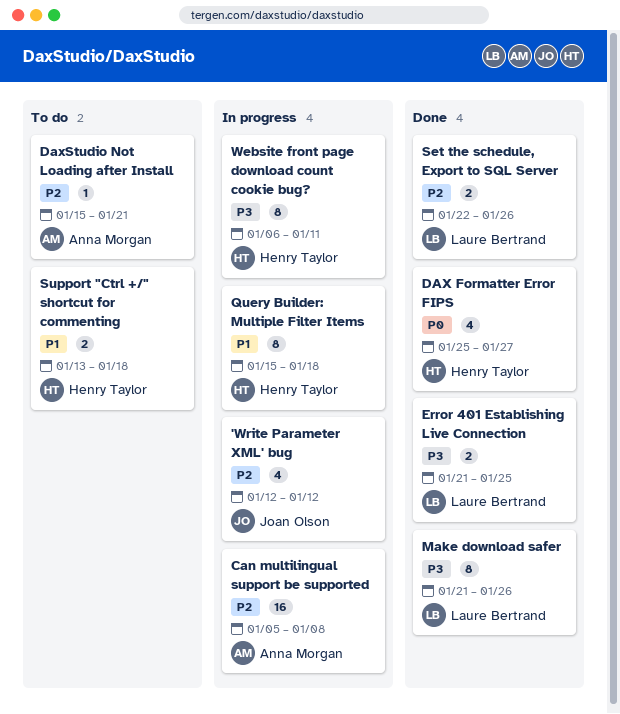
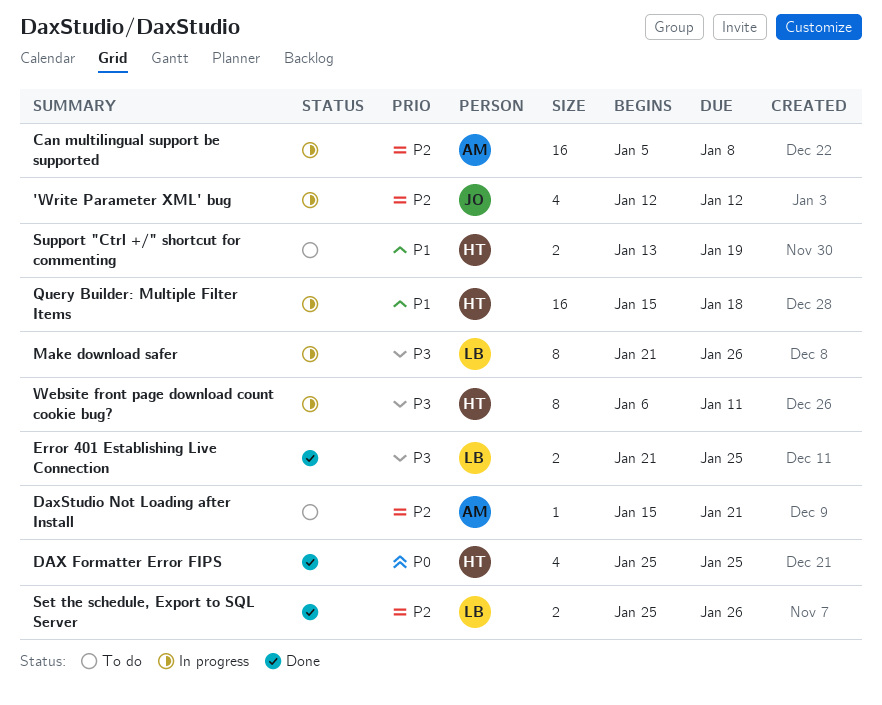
DAX Formatter Error FIPS, due: Jan 27 -> Jan 25
Make download safer, status: Done -> In progress
Query Builder: Multiple Filter Items, estimate: 8 -> 16
Set the schedule, Export to SQL Server, start: Jan 22 -> Jan 25
Support "Ctrl +/" shortcut for commenting, due: Jan 18 -> Jan 19

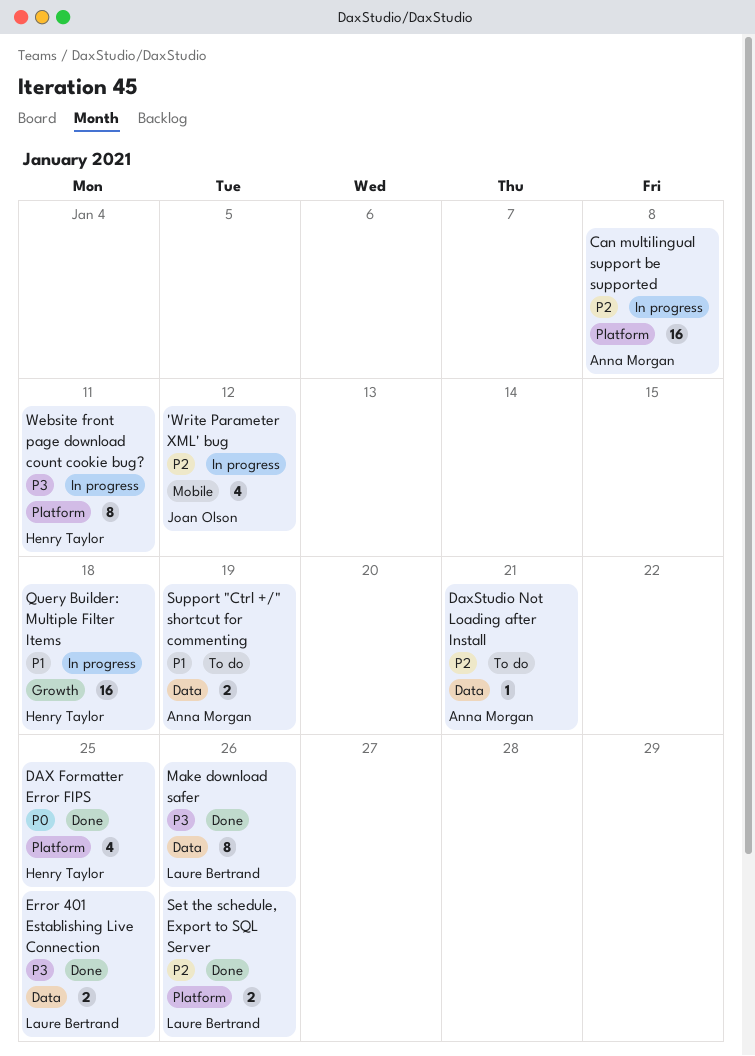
Make download safer, status: In progress -> Done
Support "Ctrl +/" shortcut for commenting, owner: Henry Taylor -> Anna Morgan

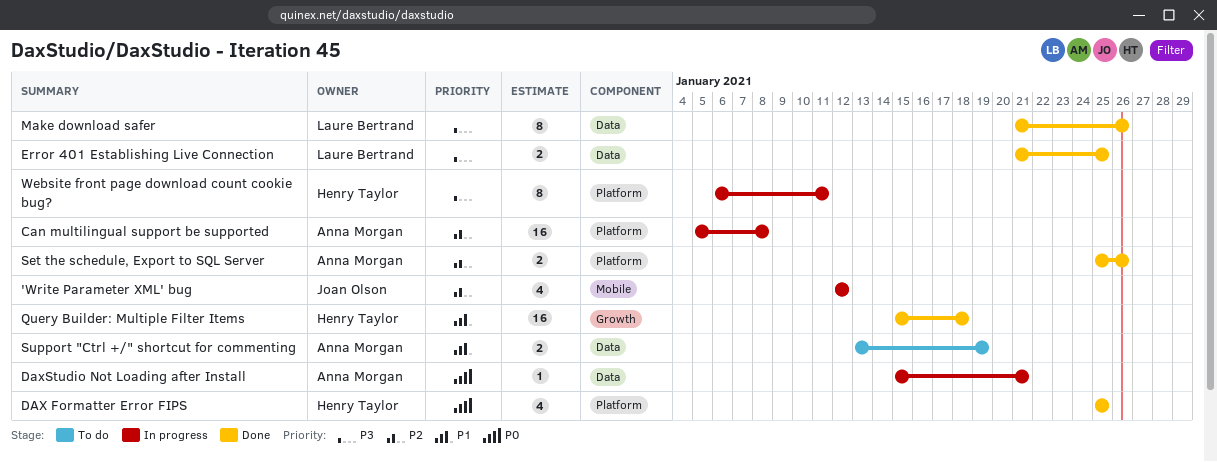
DaxStudio Not Loading after Install, status: To do -> In progress
DaxStudio Not Loading after Install, priority: P2 -> P0
Query Builder: Multiple Filter Items, status: In progress -> Done
Set the schedule, Export to SQL Server, owner: Laure Bertrand -> Anna Morgan

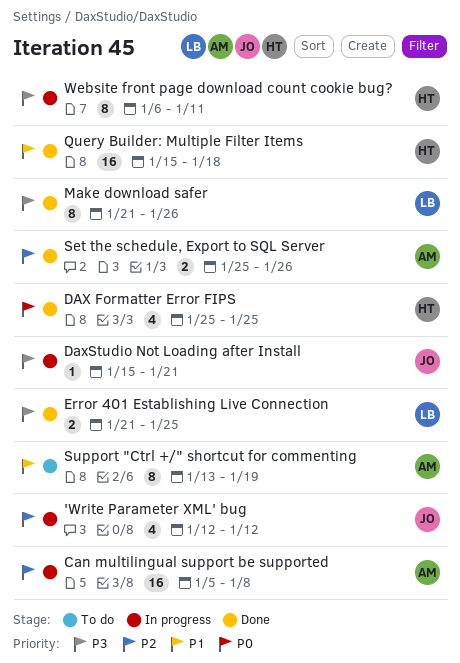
DaxStudio Not Loading after Install, owner: Anna Morgan -> Joan Olson
DaxStudio Not Loading after Install, priority: P0 -> P3
Support "Ctrl +/" shortcut for commenting, estimate: 2 -> 8

